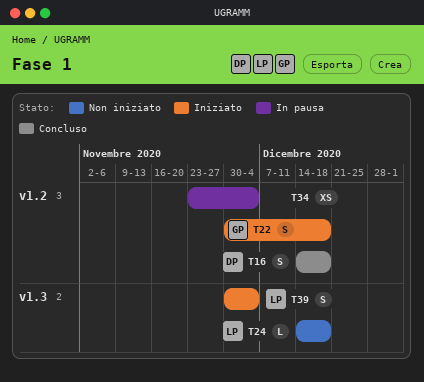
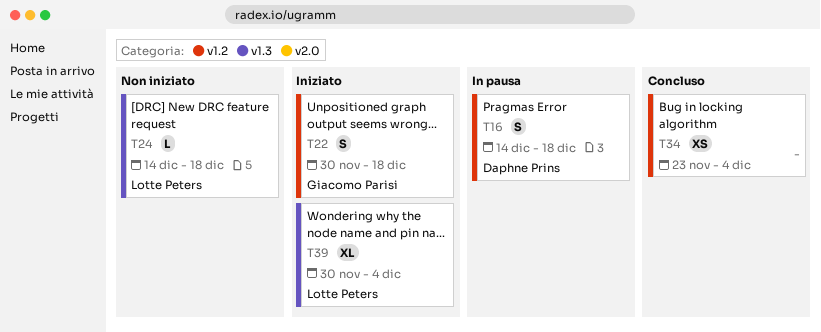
T16, status: Concluso -> In pausa
T34, status: In pausa -> Concluso
T39, estimate: S -> XL

